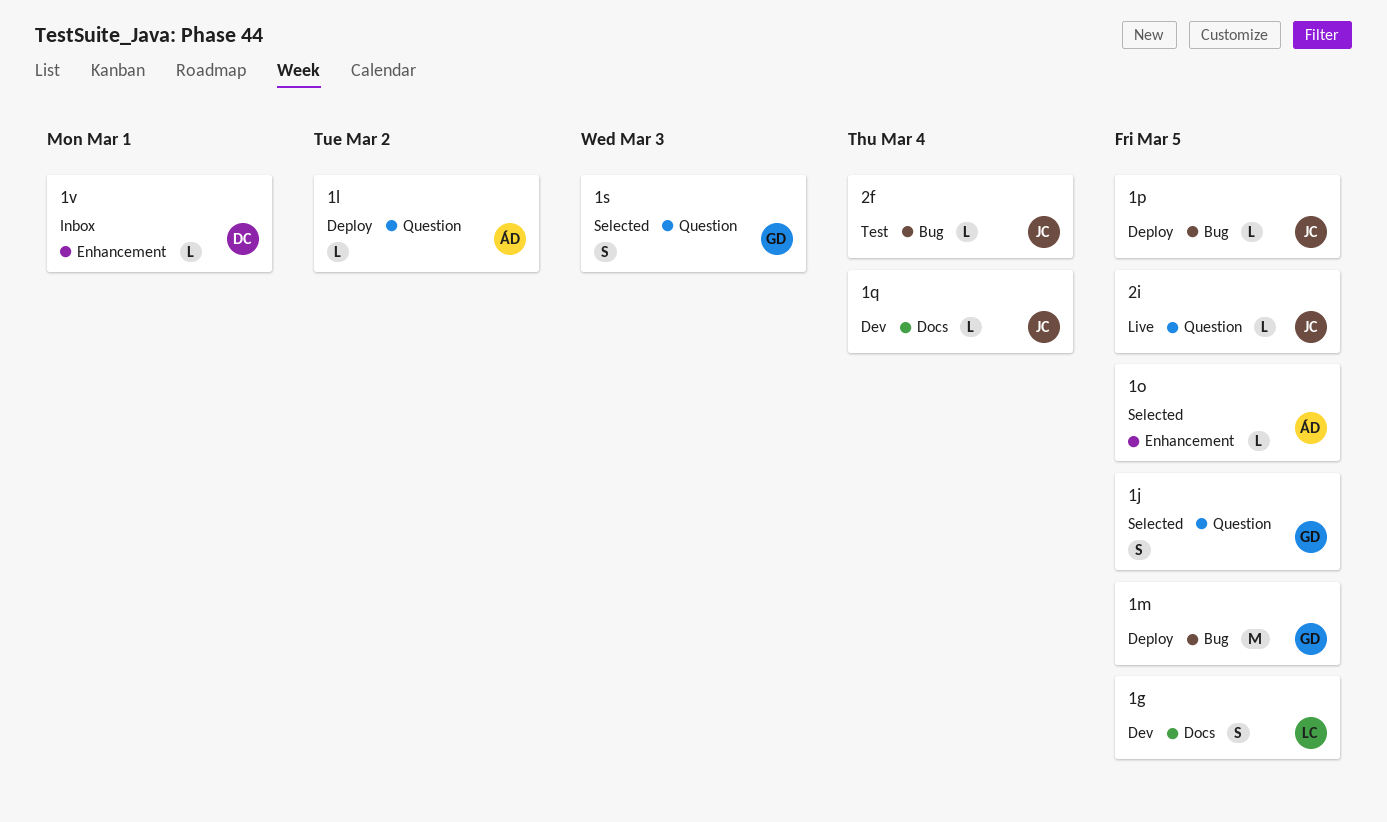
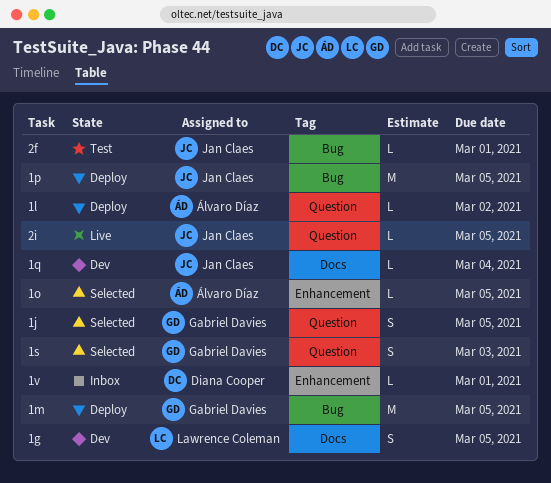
1p, estimate: L -> M
2f, due: Mar 4 -> Mar 1

